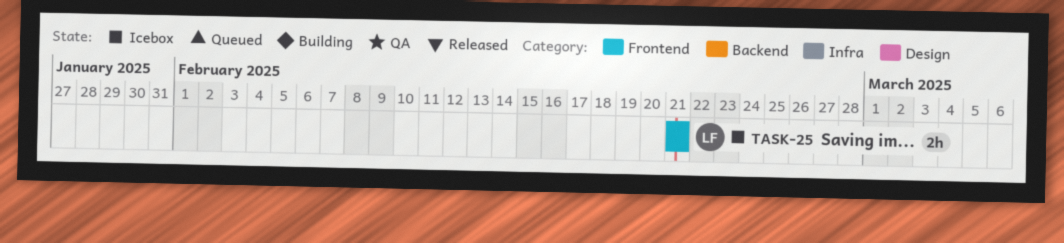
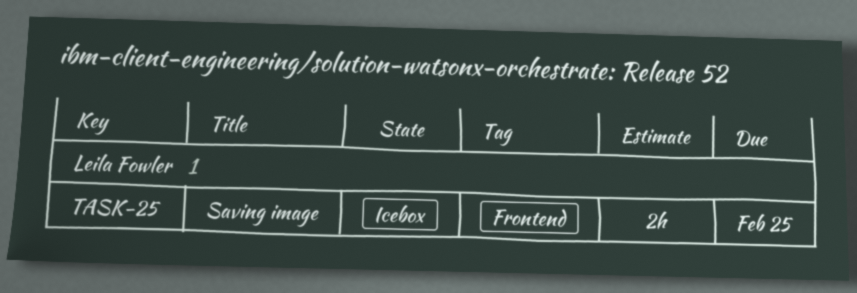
TASK-25, due: Feb 21 -> Feb 25

